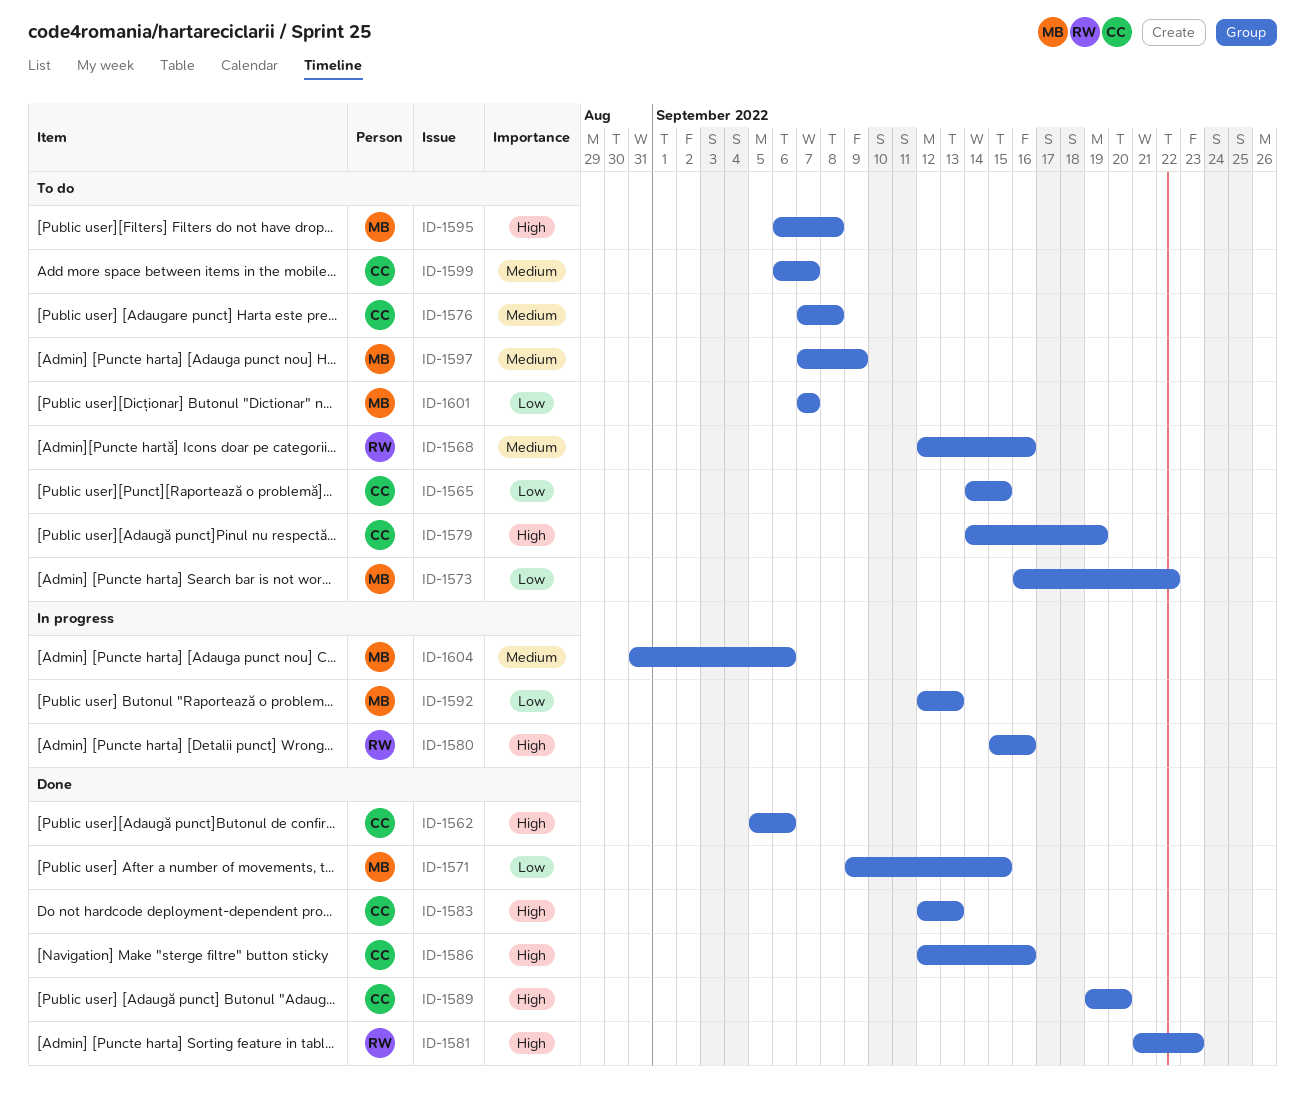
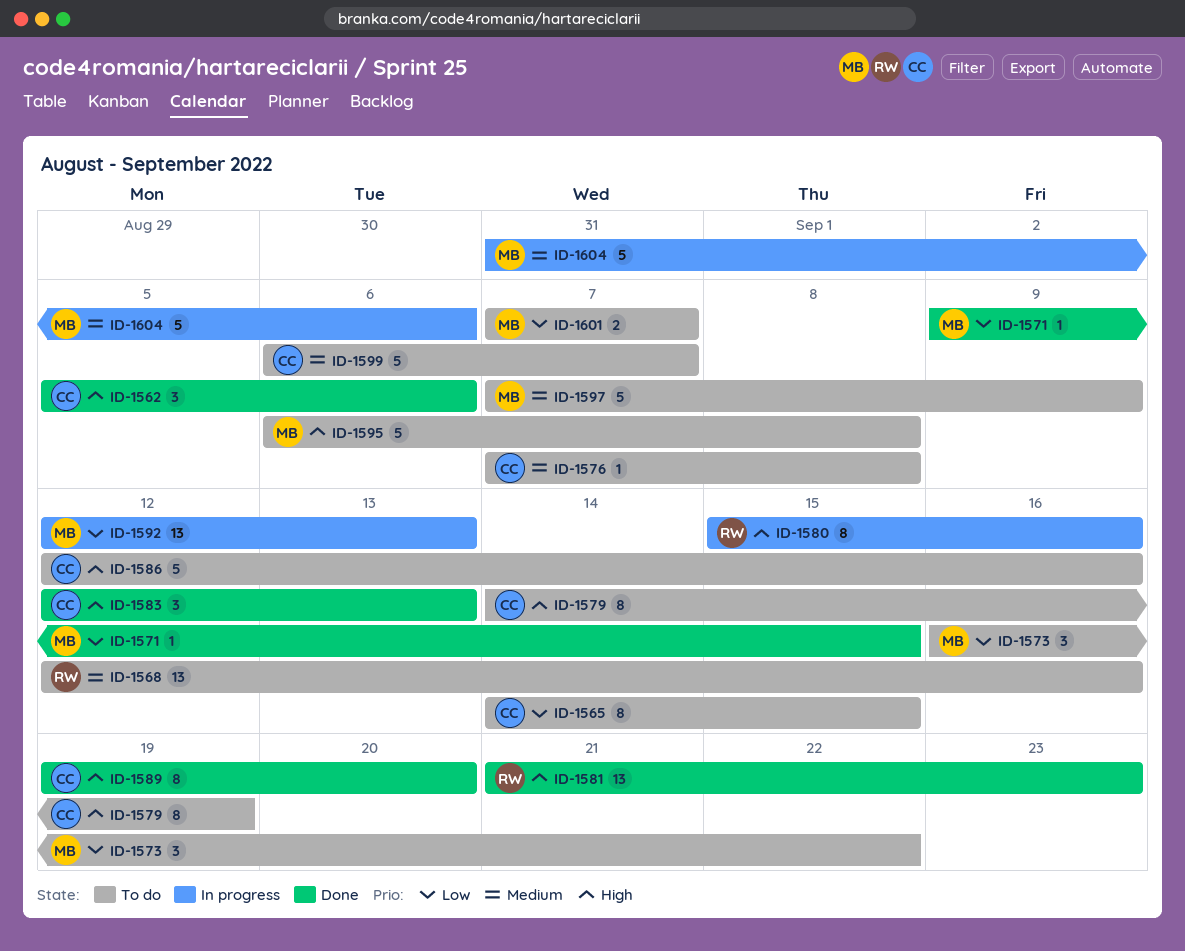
ID-1586, status: Done -> To do

